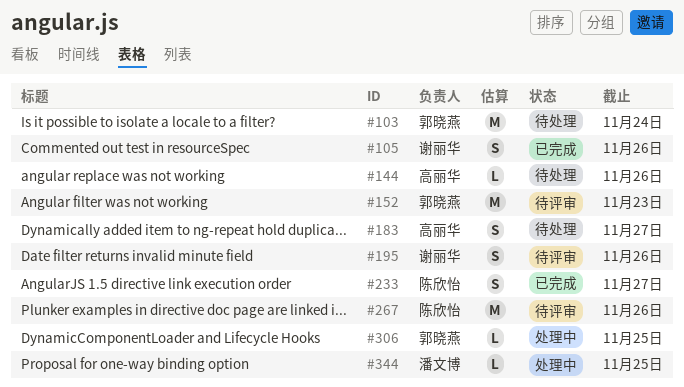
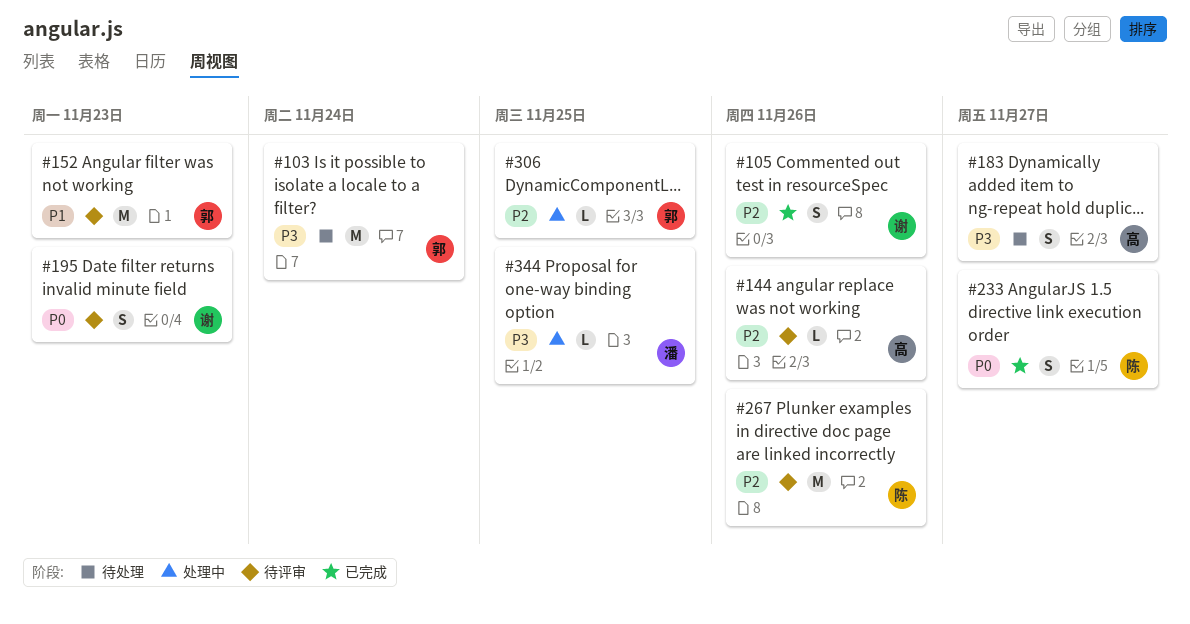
#144, status: 待处理 -> 待评审
#195, due: Nov 26 -> Nov 23

